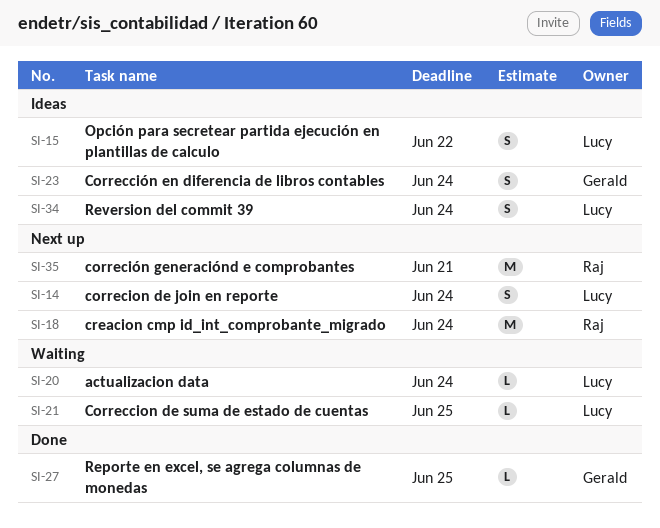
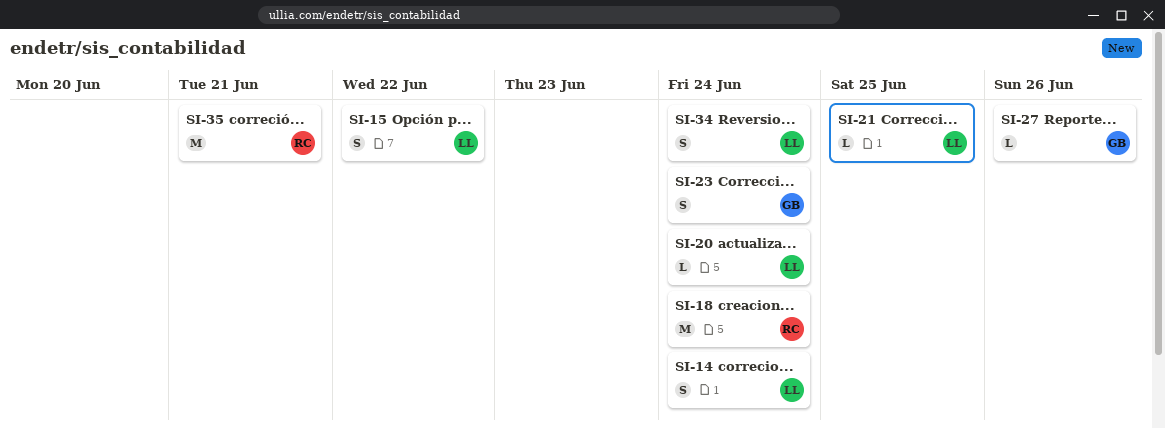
SI-27, due: Jun 25 -> Jun 26

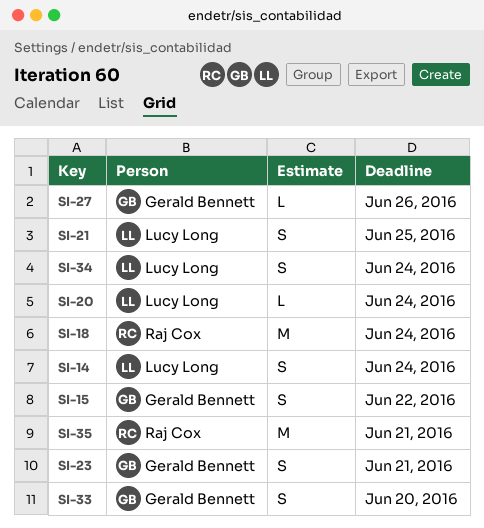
SI-15, owner: Lucy Long -> Gerald Bennett
SI-21, estimate: L -> S
SI-23, due: Jun 24 -> Jun 21
SI-33: none -> present

